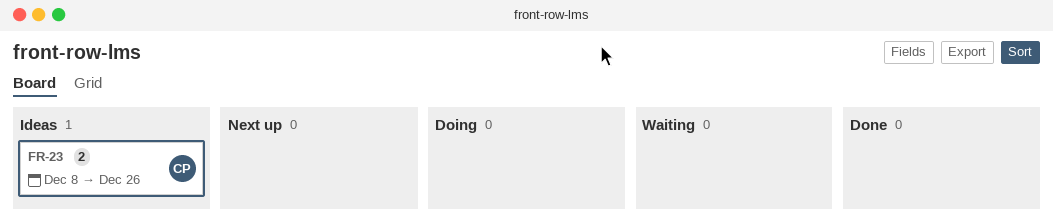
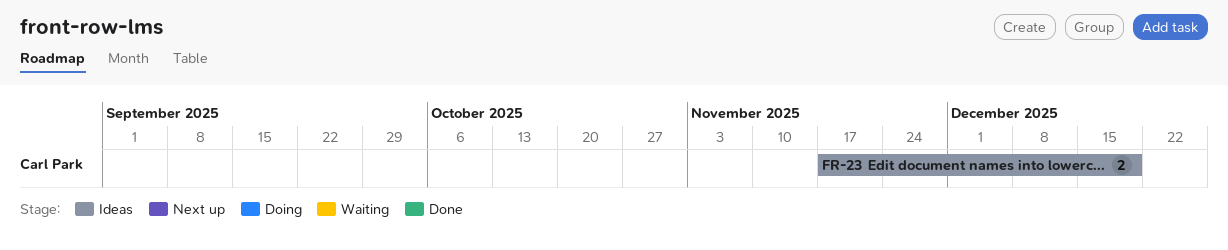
FR-23, start: Dec 8 -> Nov 17
FR-23, due: Dec 26 -> Dec 19

